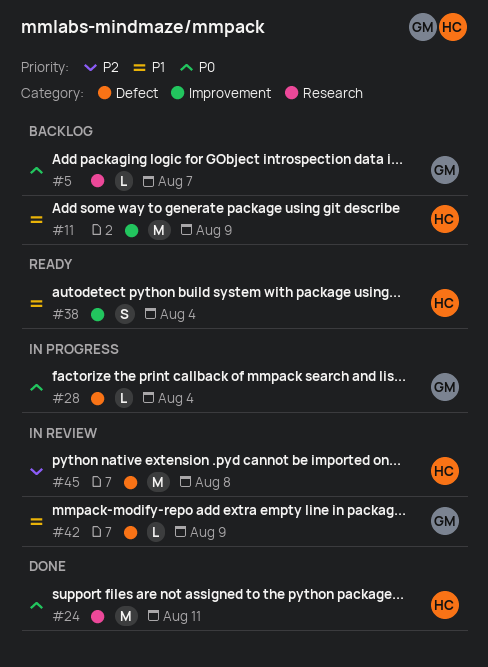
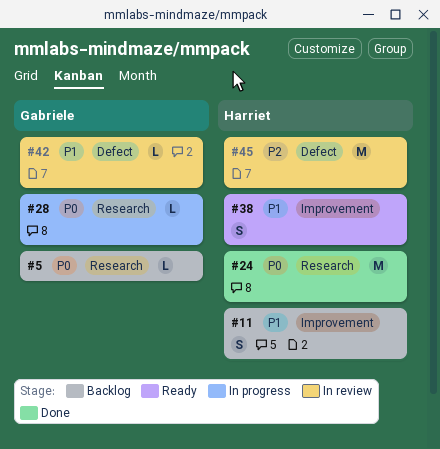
#11, estimate: M -> S
#28, label: Defect -> Research

